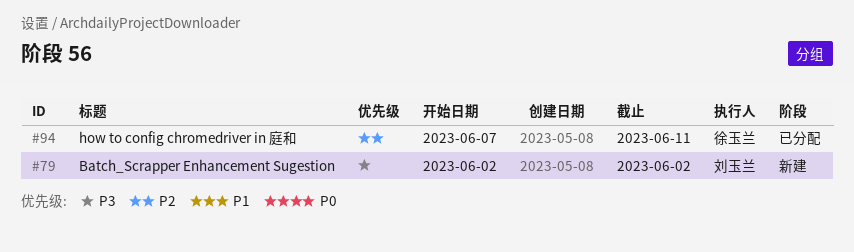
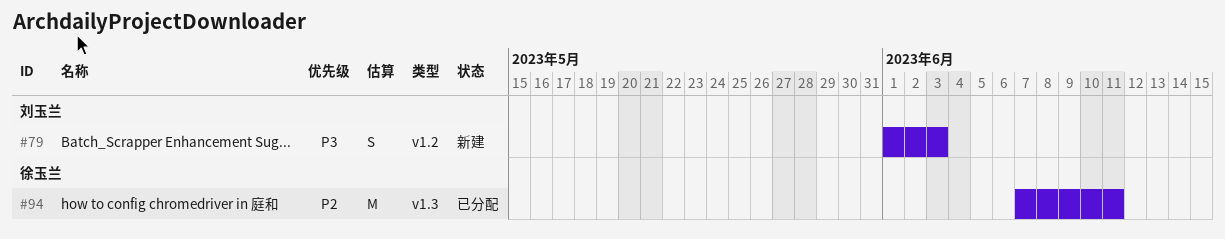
#79, start: Jun 2 -> Jun 1
#79, due: Jun 2 -> Jun 3

